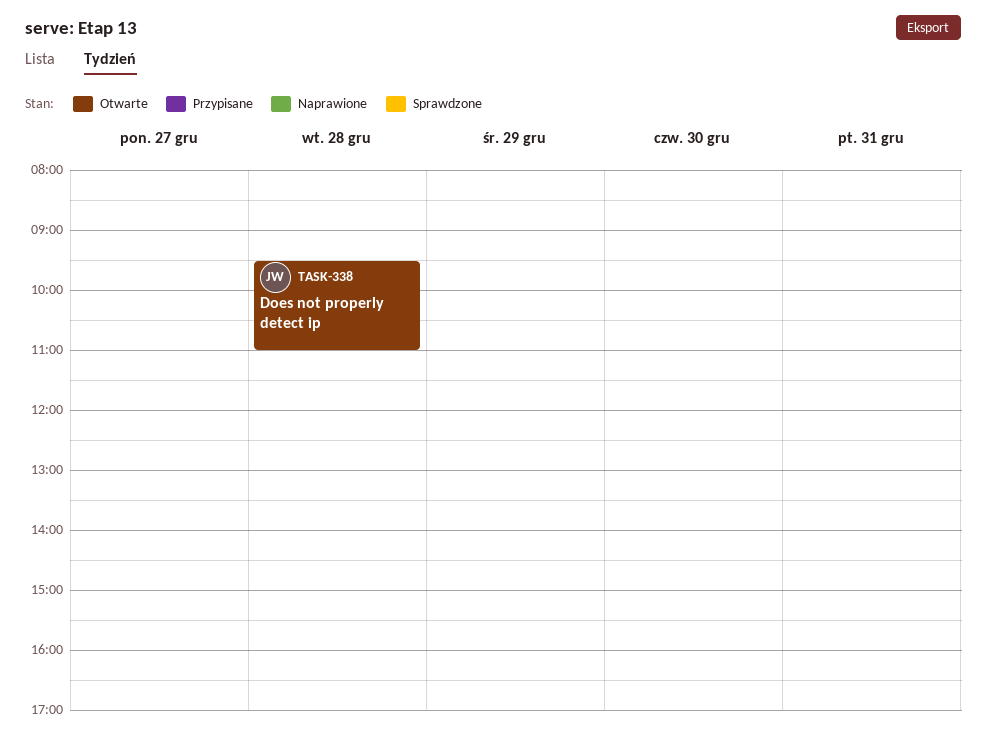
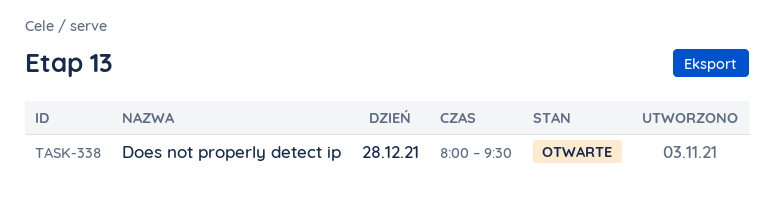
TASK-338, begins: 09:30 -> 08:00
TASK-338, ends: 11:00 -> 09:30

